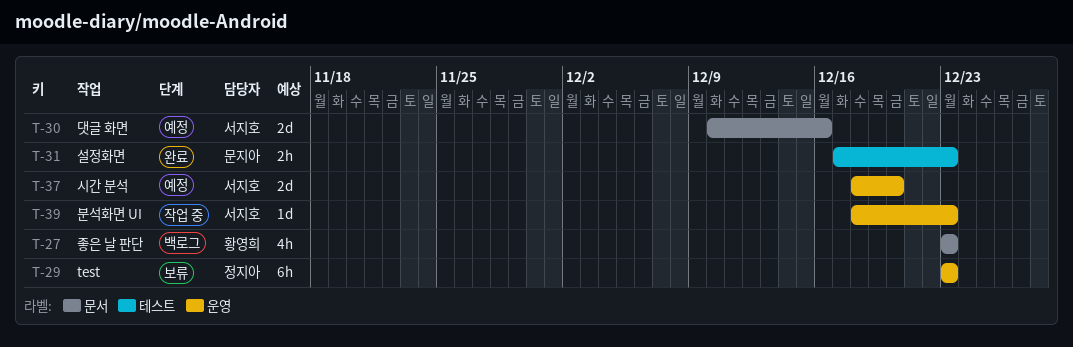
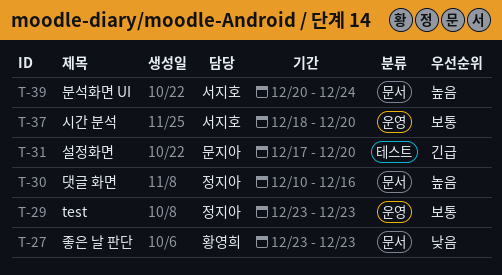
T-30, owner: 서지호 -> 정지아
T-31, due: Dec 23 -> Dec 20
T-39, label: 운영 -> 문서
T-39, start: Dec 18 -> Dec 20
T-39, due: Dec 23 -> Dec 24

